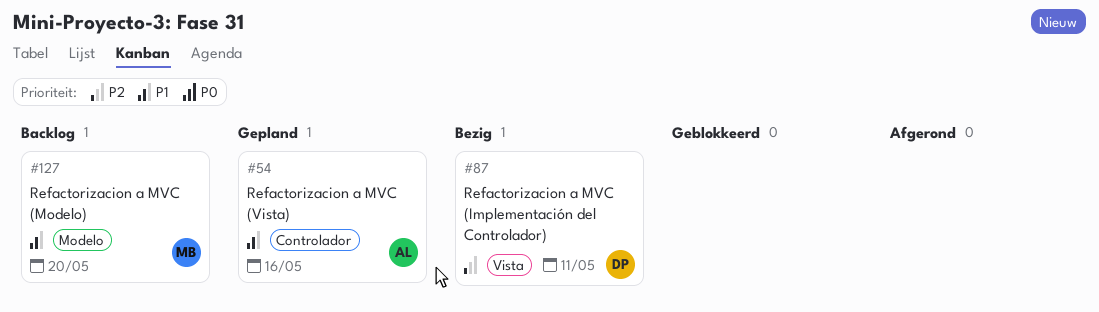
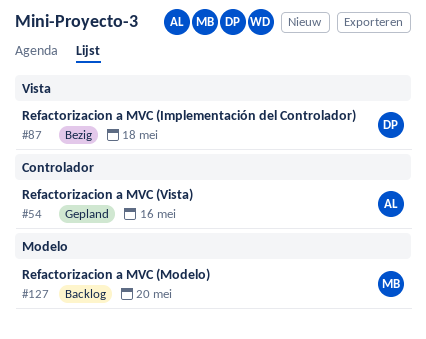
#87, due: May 11 -> May 18

